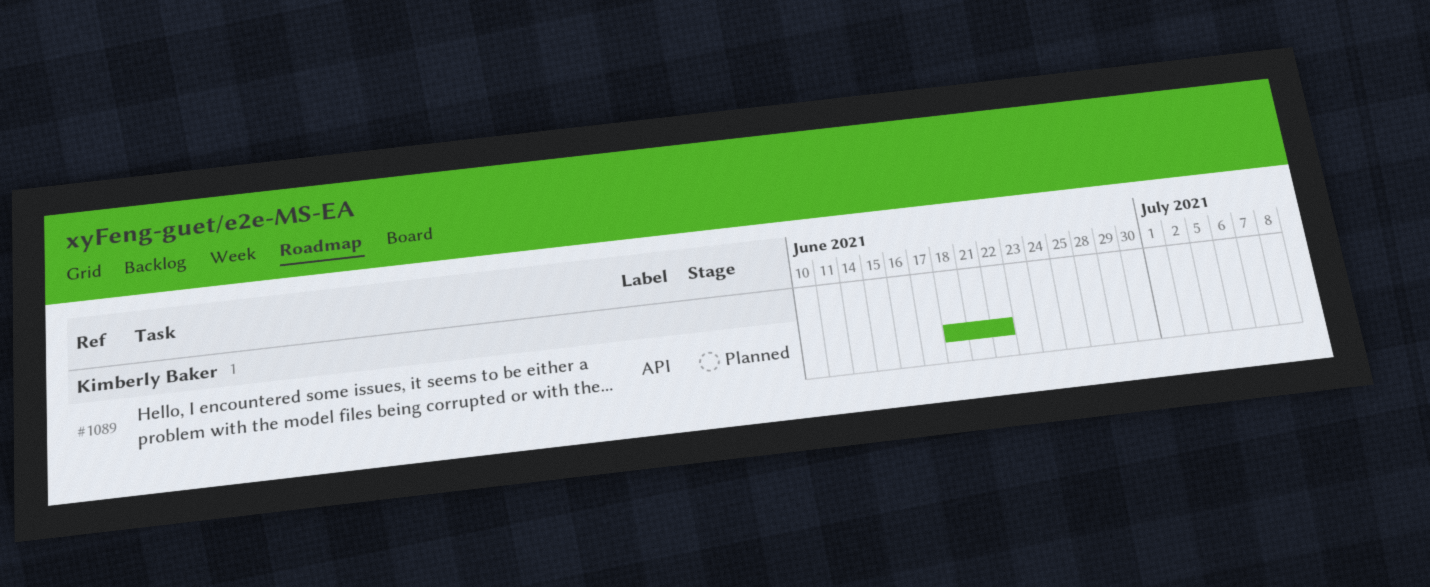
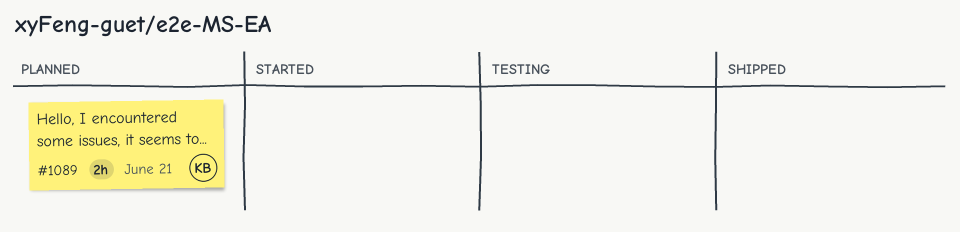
#1089, due: Jun 22 -> Jun 21

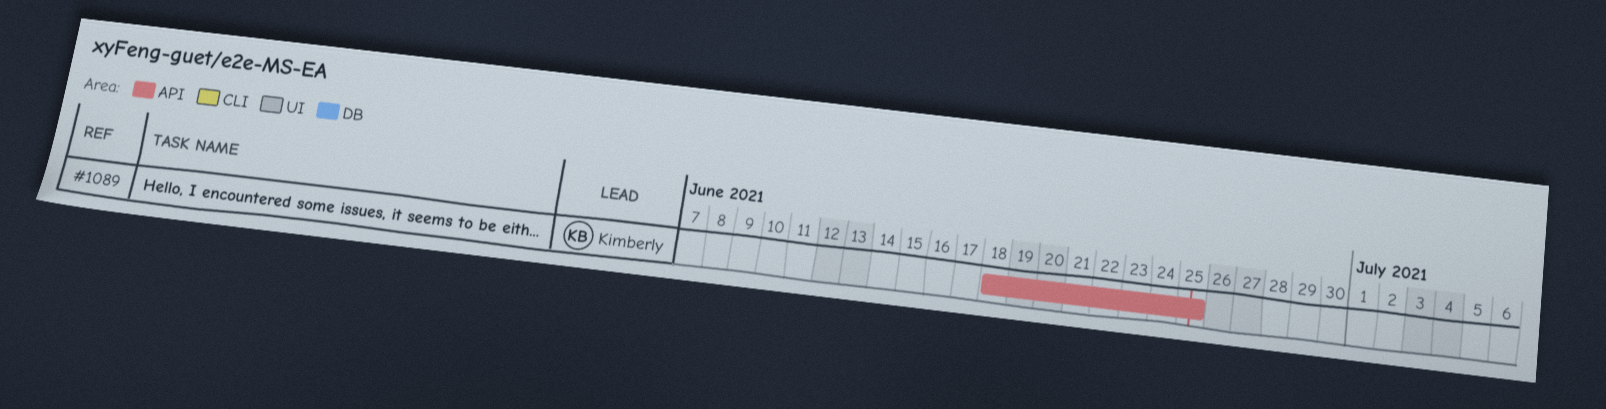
#1089, due: Jun 21 -> Jun 25

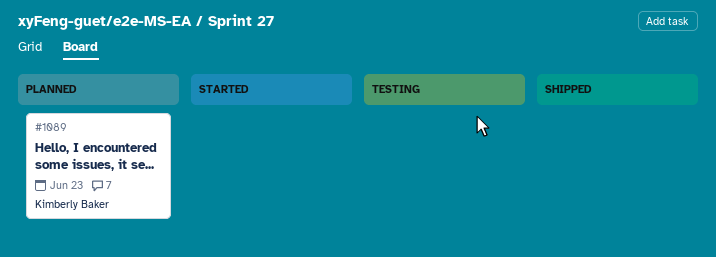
#1089, due: Jun 25 -> Jun 23

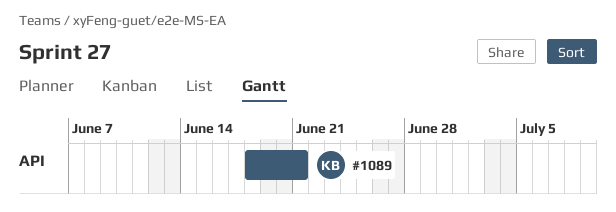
#1089, due: Jun 23 -> Jun 21

